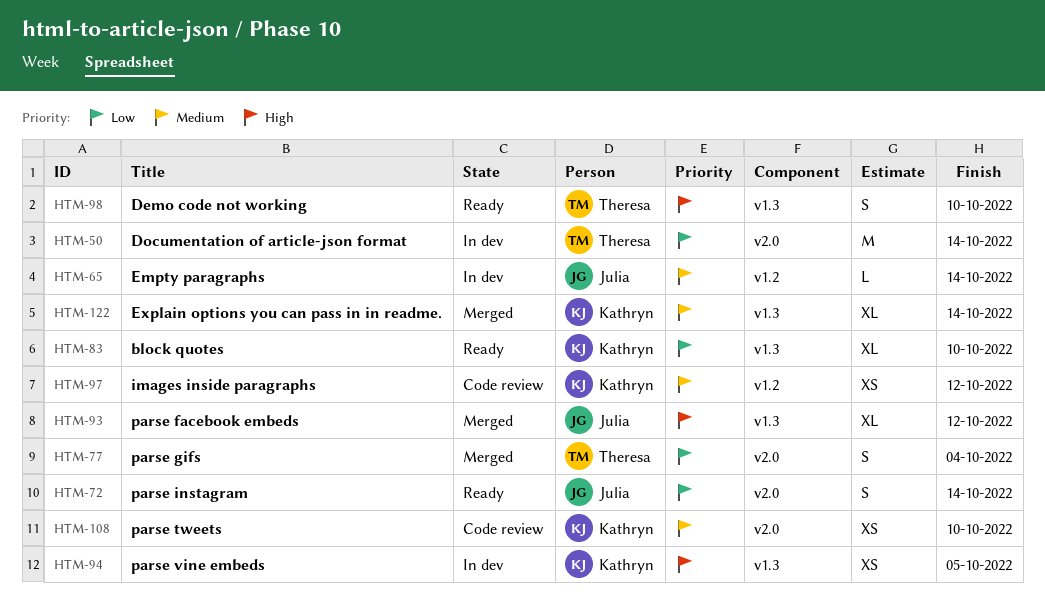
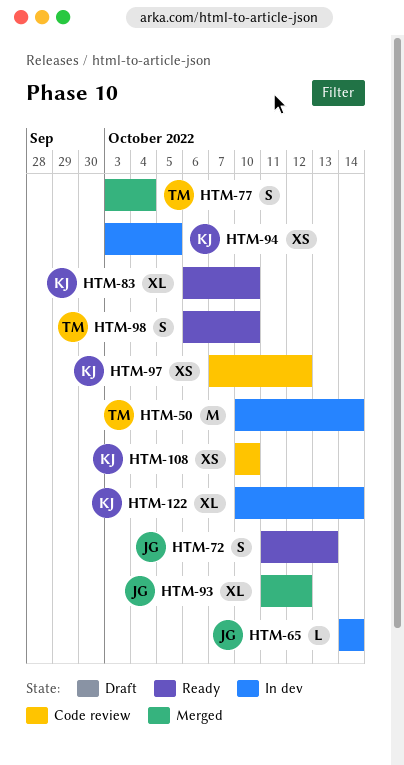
HTM-72, due: Oct 14 -> Oct 13
HTM-122, status: Merged -> In dev

